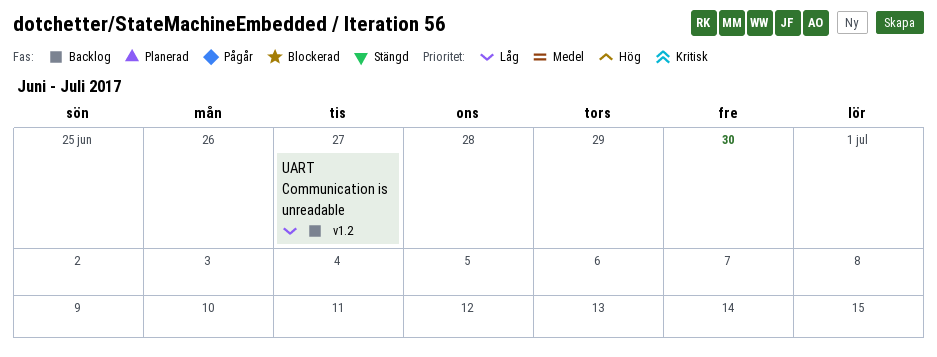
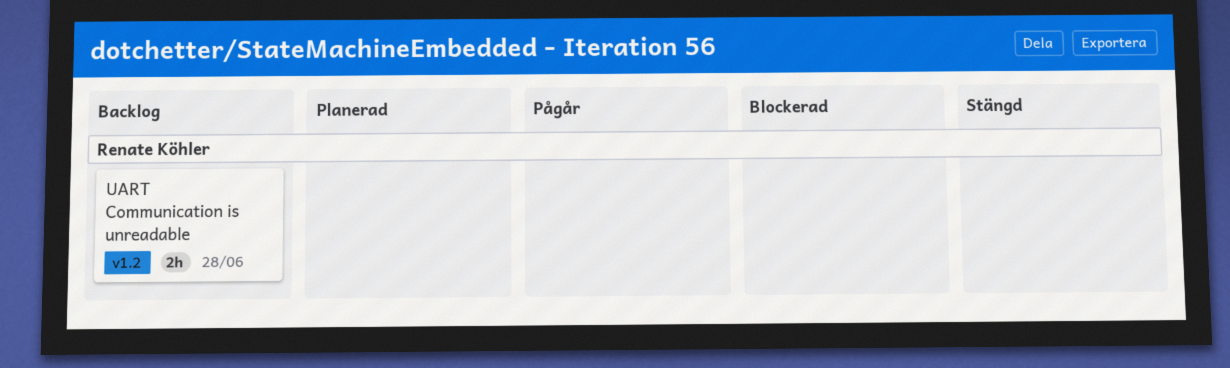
UART Communication is unreadable, due: Jun 27 -> Jun 28

